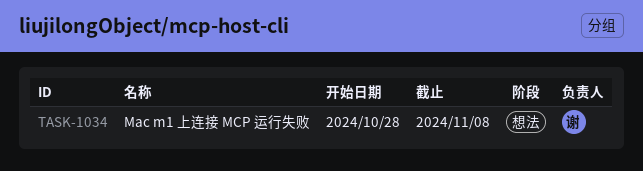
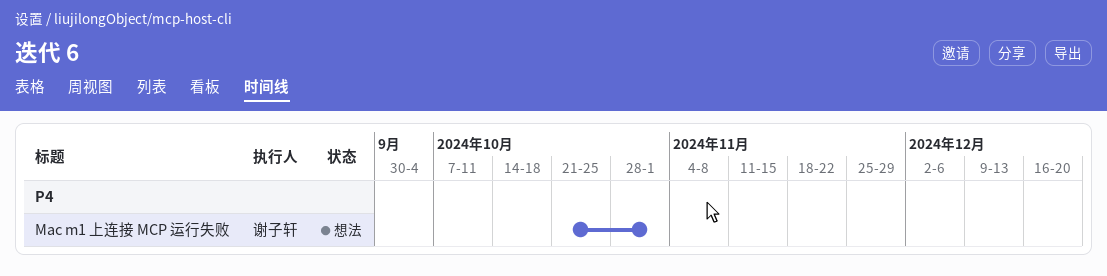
Mac m1 上连接 MCP 运行失败, start: Oct 28 -> Oct 21
Mac m1 上连接 MCP 运行失败, due: Nov 8 -> Nov 1

